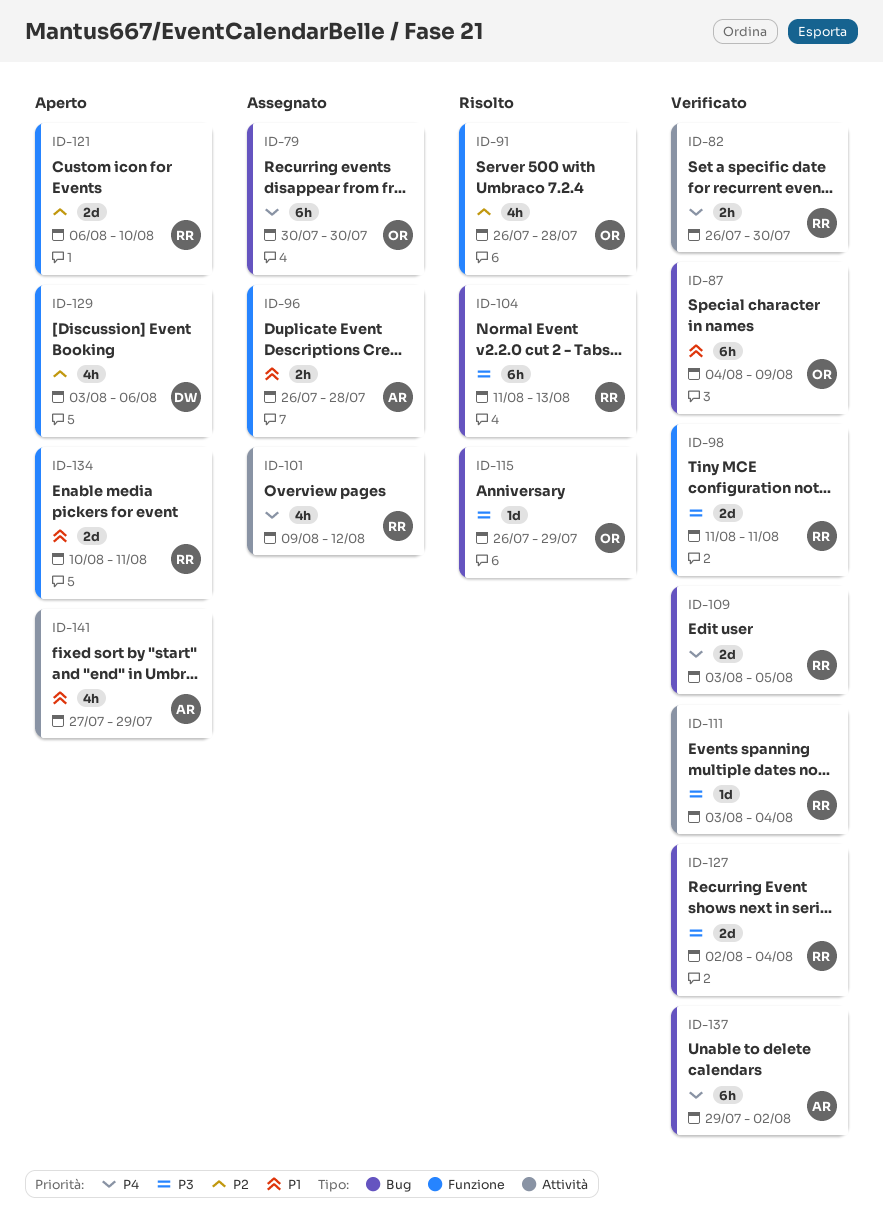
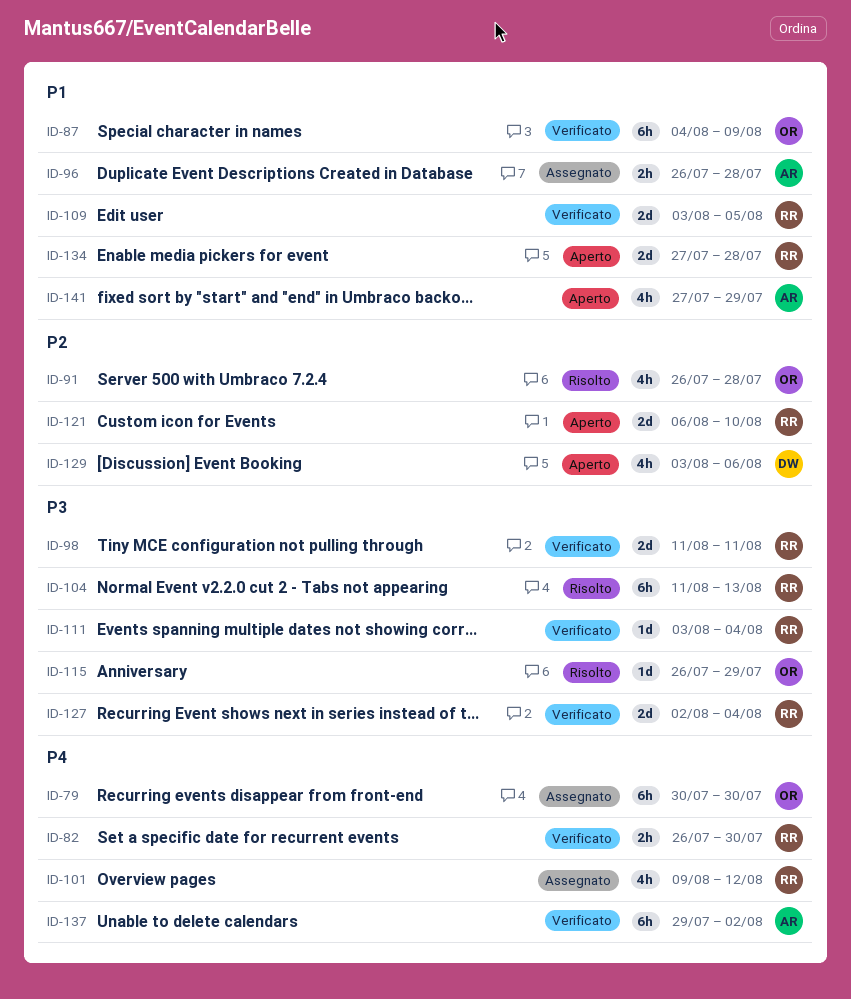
ID-109, priority: P4 -> P1
ID-134, start: Aug 10 -> Jul 27
ID-134, due: Aug 11 -> Jul 28

